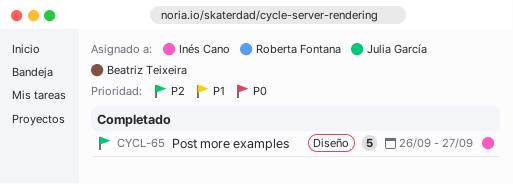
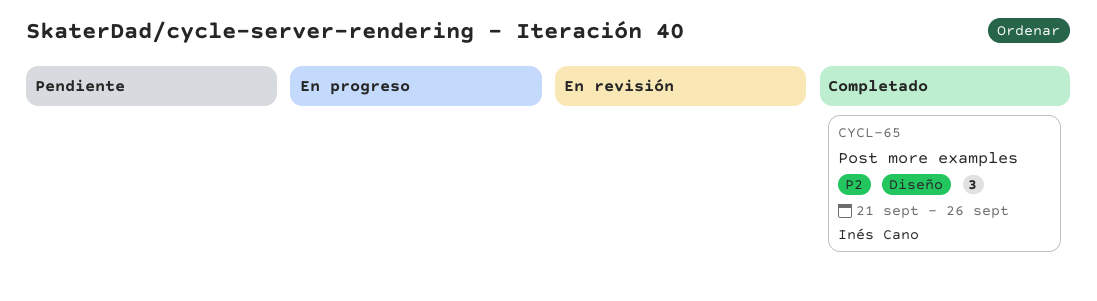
CYCL-65, estimate: 5 -> 3
CYCL-65, start: Sep 26 -> Sep 21
CYCL-65, due: Sep 27 -> Sep 26

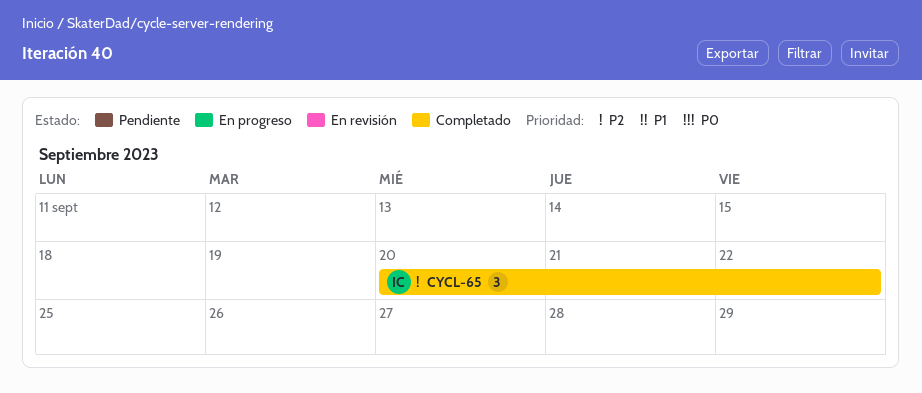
CYCL-65, start: Sep 21 -> Sep 20
CYCL-65, due: Sep 26 -> Sep 22

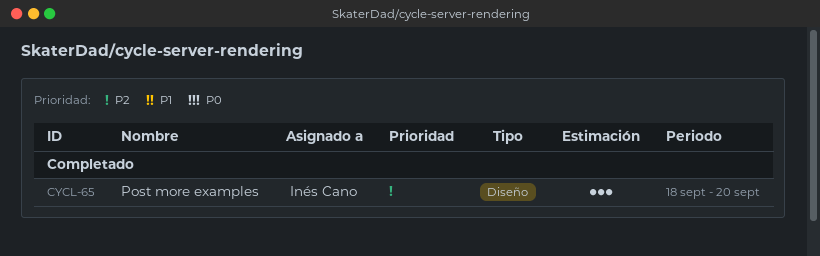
CYCL-65, start: Sep 20 -> Sep 18
CYCL-65, due: Sep 22 -> Sep 20

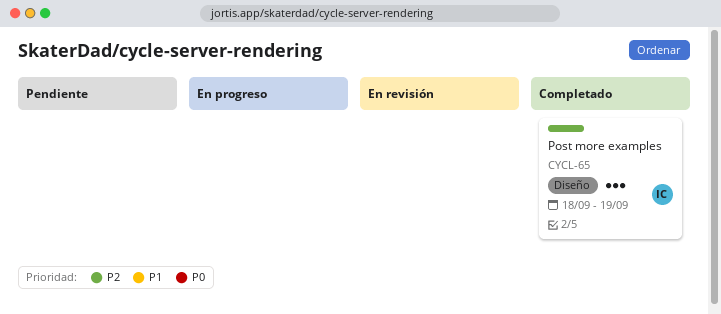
CYCL-65, due: Sep 20 -> Sep 19

